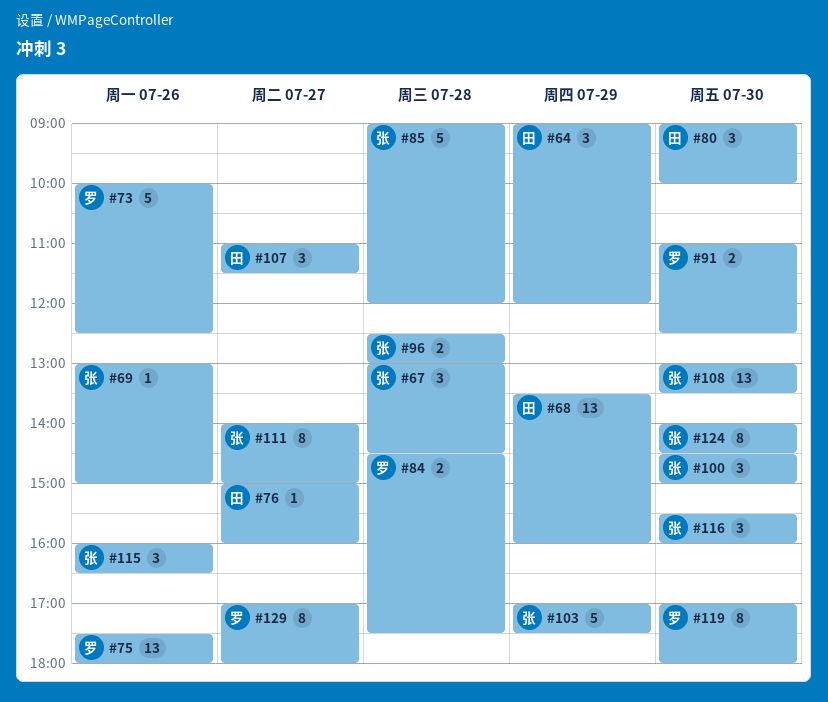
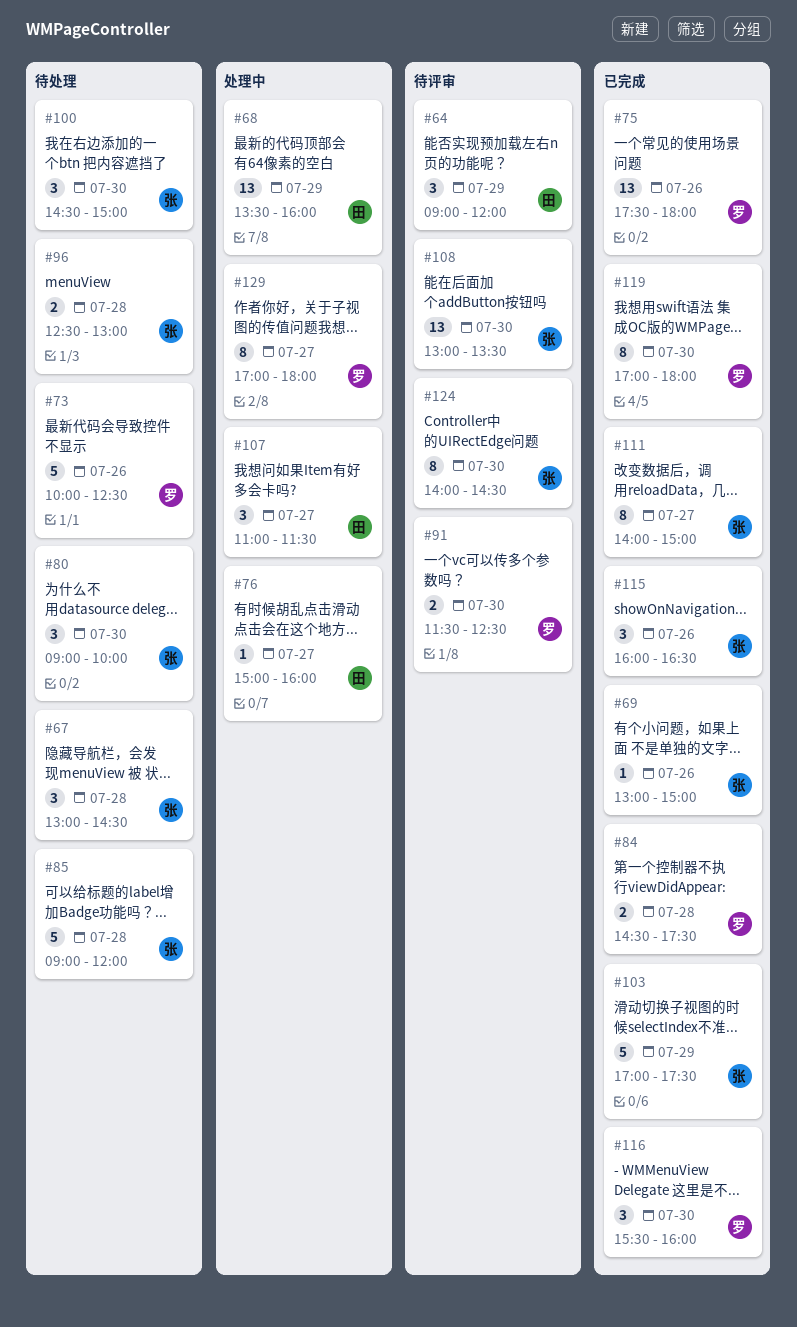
#80, owner: 田 -> 张
#91, begins: 11:00 -> 11:30
#116, owner: 张 -> 罗

